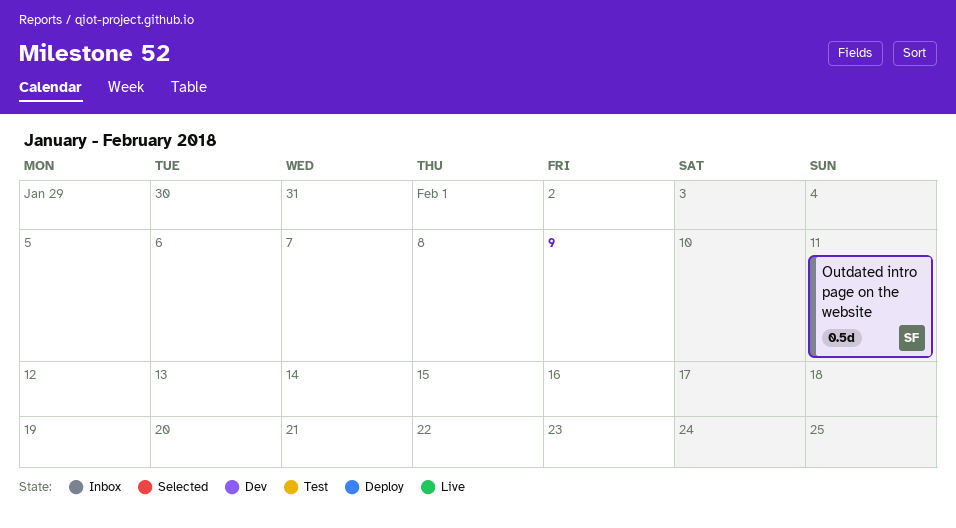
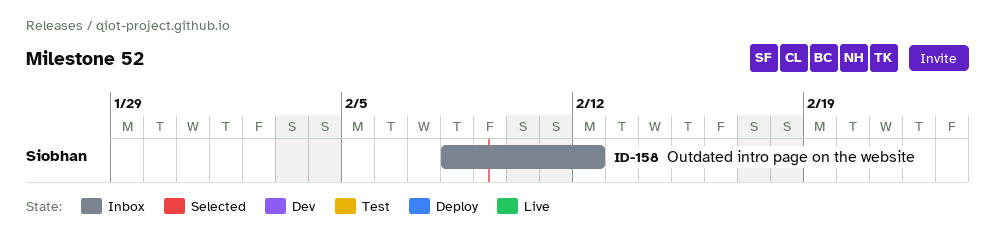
Outdated intro page on the website, due: Feb 11 -> Feb 12

